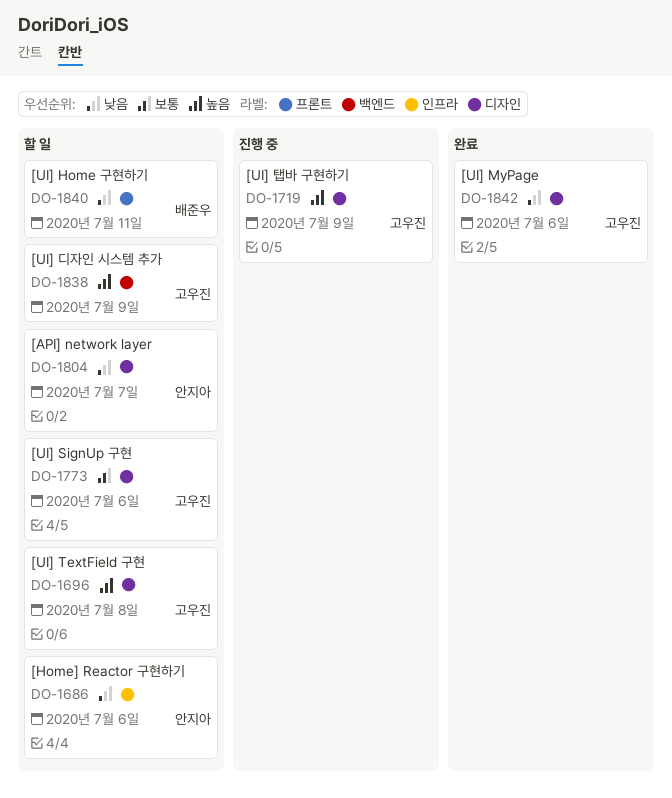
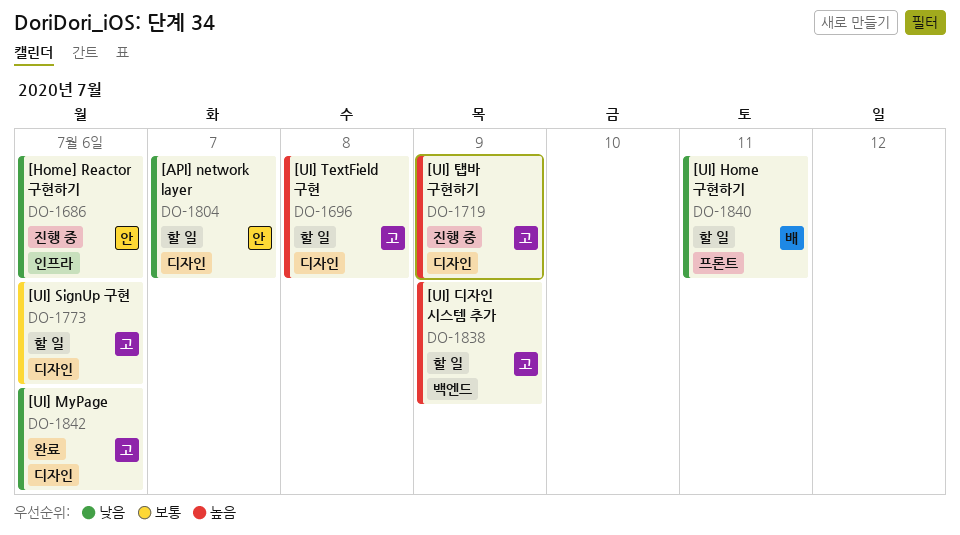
DO-1686, status: 할 일 -> 진행 중

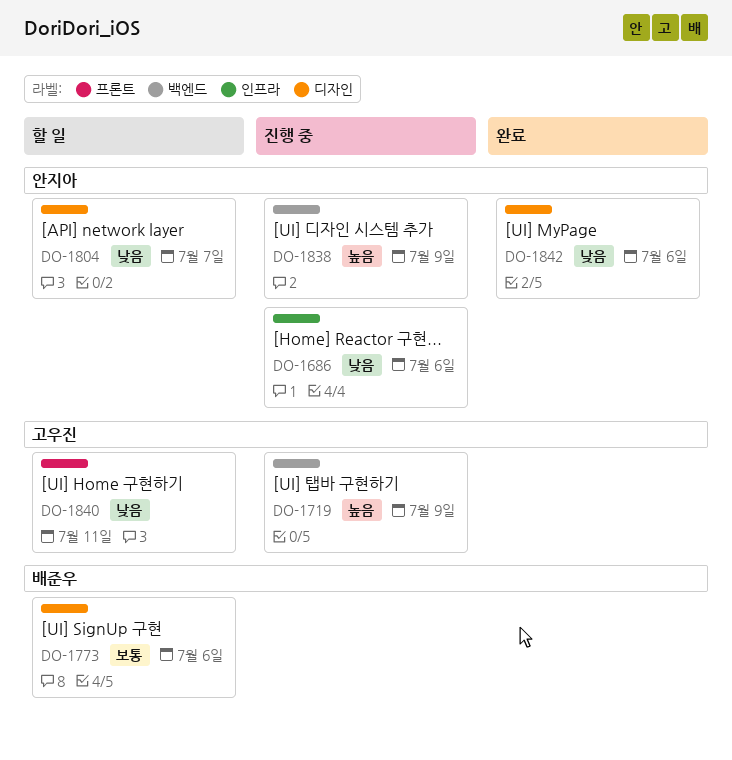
DO-1696: present -> none
DO-1719, label: 디자인 -> 백엔드
DO-1773, owner: 고우진 -> 배준우
DO-1838, status: 할 일 -> 진행 중
DO-1838, owner: 고우진 -> 안지아
DO-1840, owner: 배준우 -> 고우진
DO-1842, owner: 고우진 -> 안지아

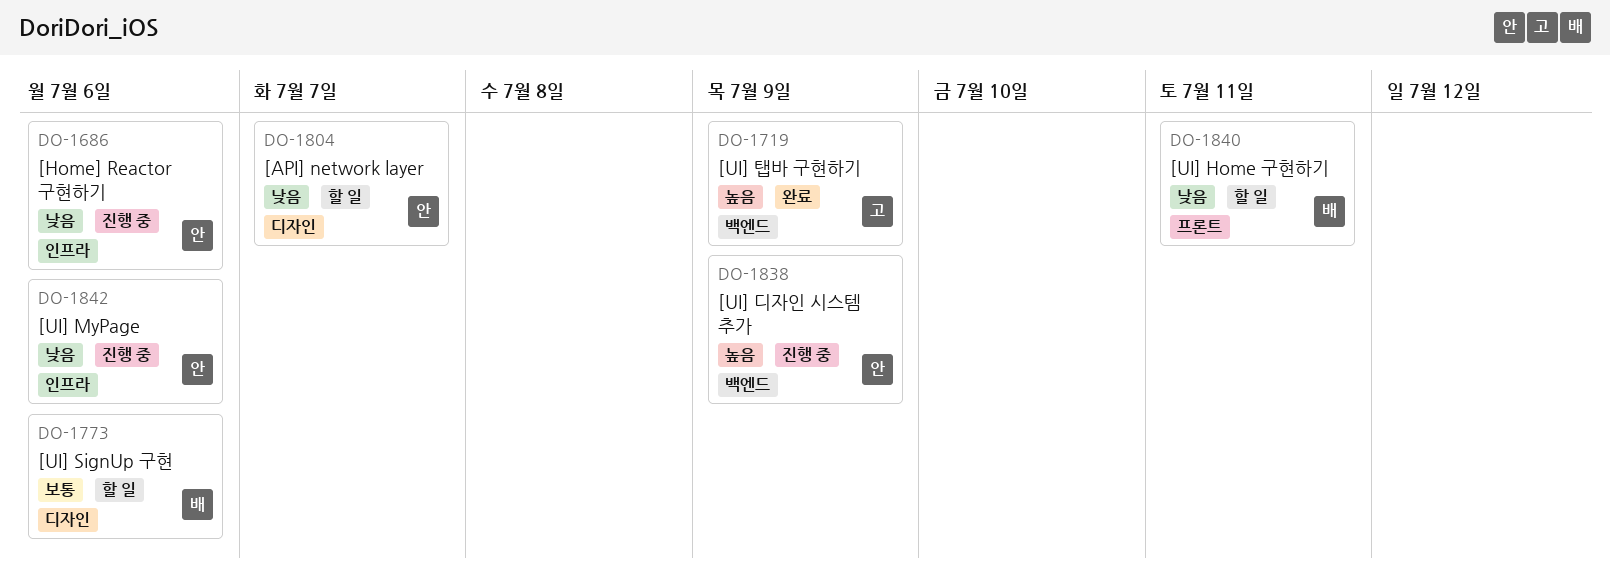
DO-1719, status: 진행 중 -> 완료
DO-1840, owner: 고우진 -> 배준우
DO-1842, status: 완료 -> 진행 중
DO-1842, label: 디자인 -> 인프라

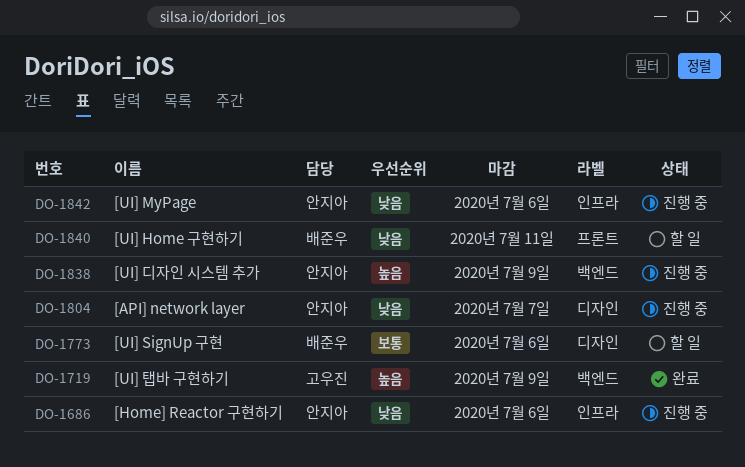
DO-1804, status: 할 일 -> 진행 중

